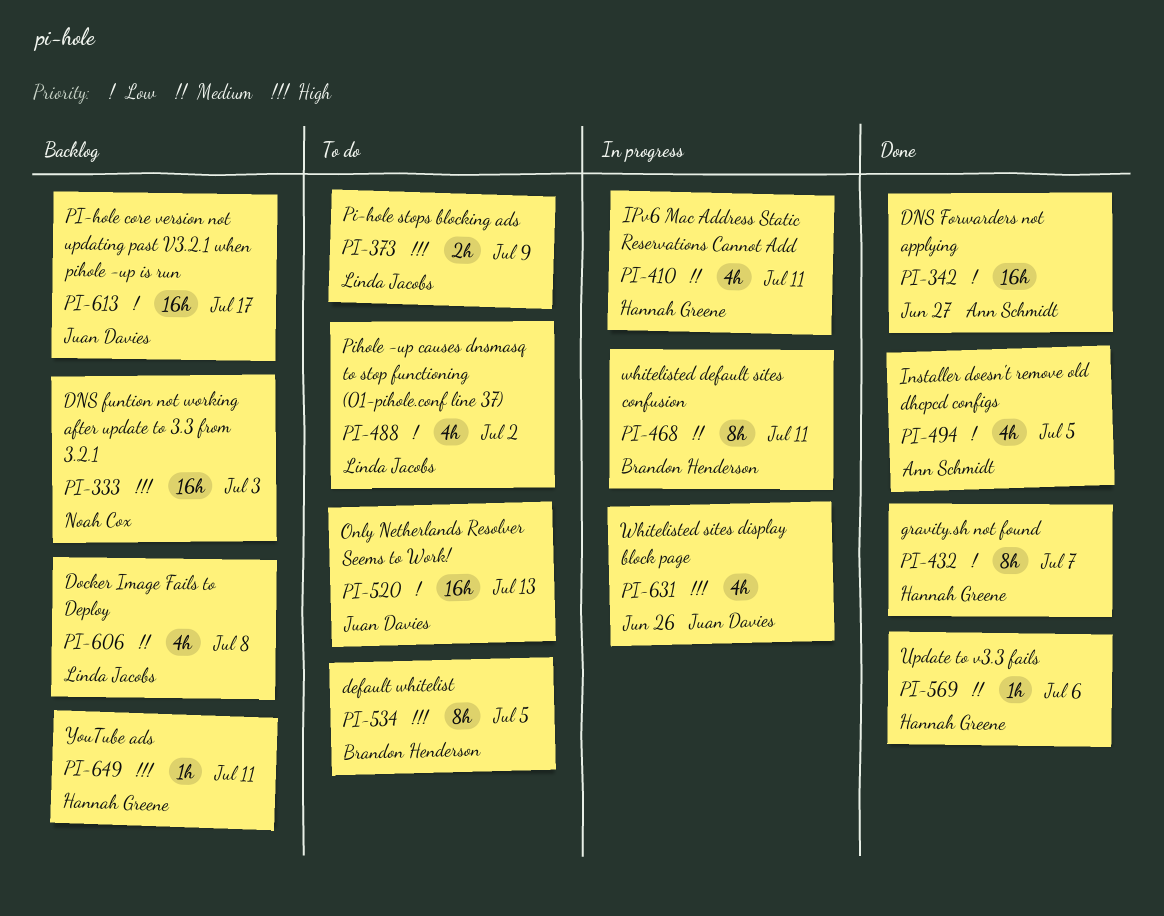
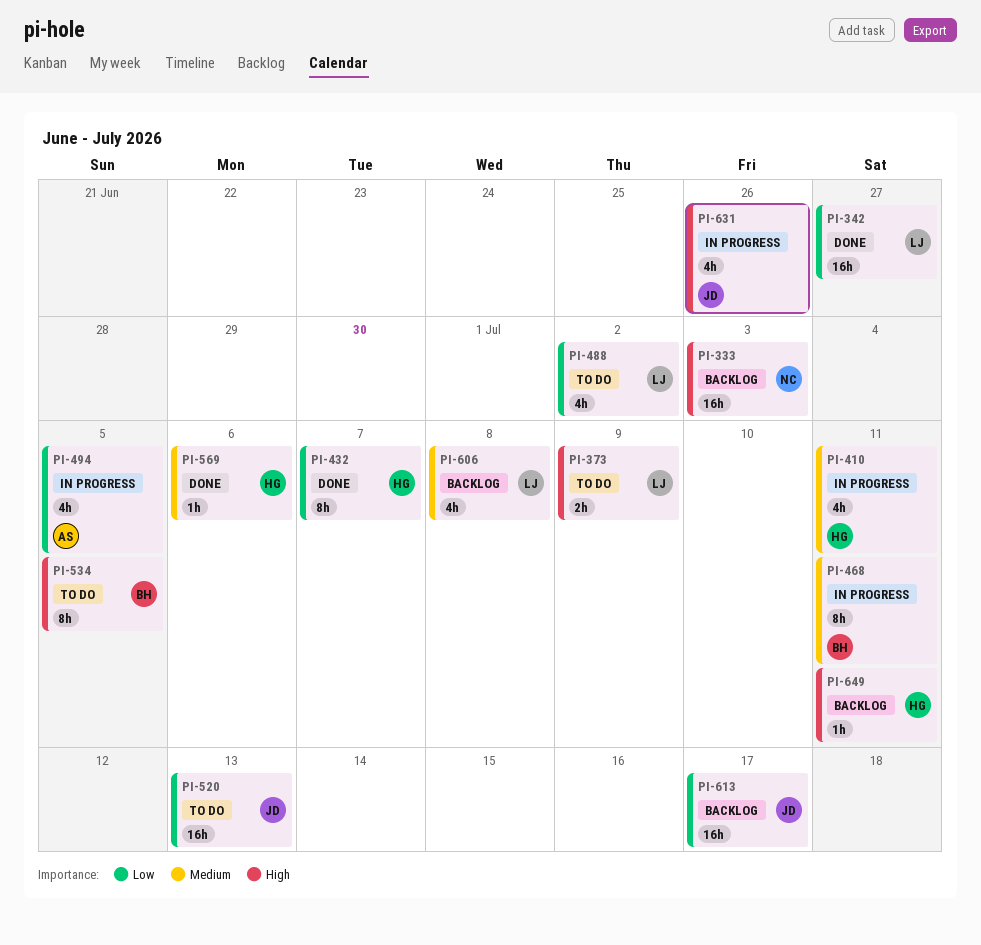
PI-342, owner: Ann Schmidt -> Linda Jacobs
PI-494, status: Done -> In progress

